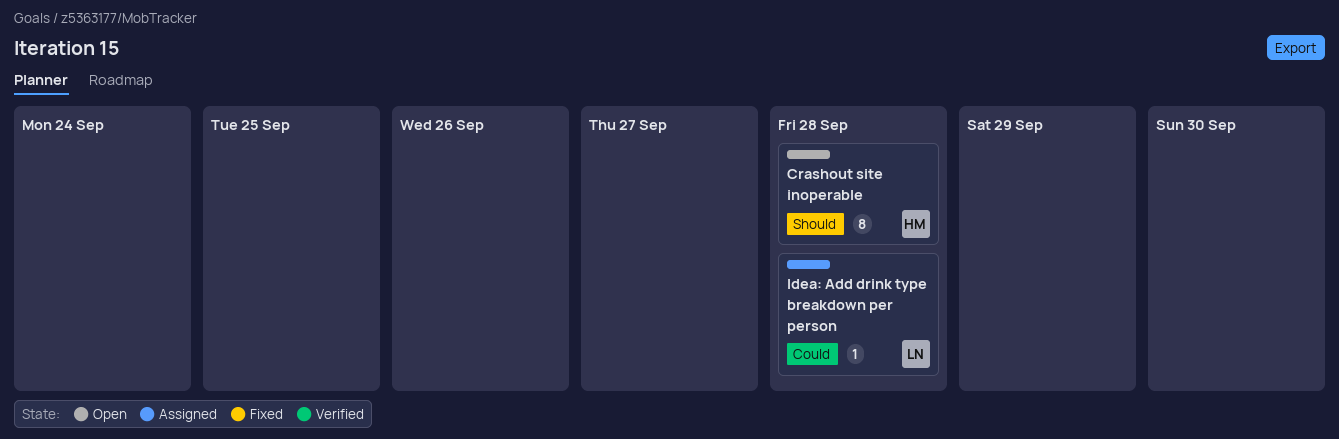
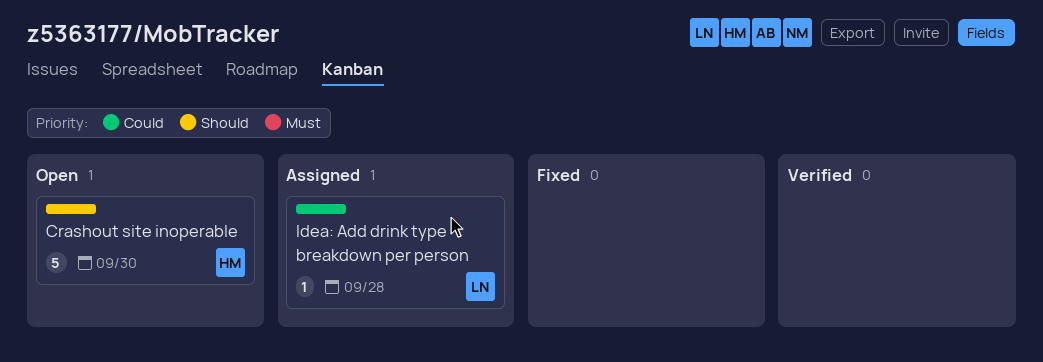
Crashout site inoperable, estimate: 8 -> 5
Crashout site inoperable, due: Sep 28 -> Sep 30

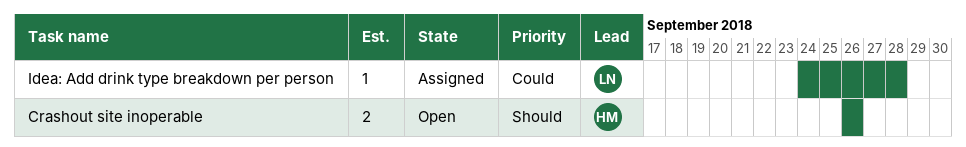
Crashout site inoperable, estimate: 5 -> 2
Crashout site inoperable, due: Sep 30 -> Sep 26

